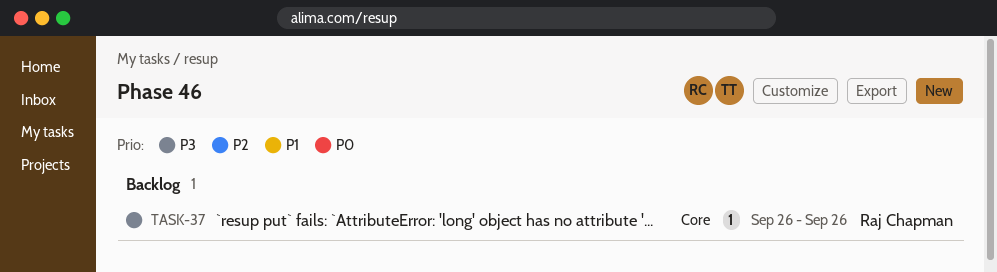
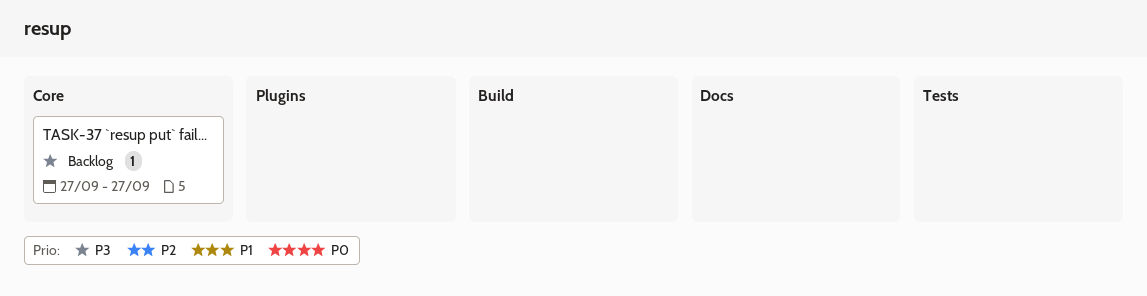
TASK-37, start: Sep 26 -> Sep 27
TASK-37, due: Sep 26 -> Sep 27

